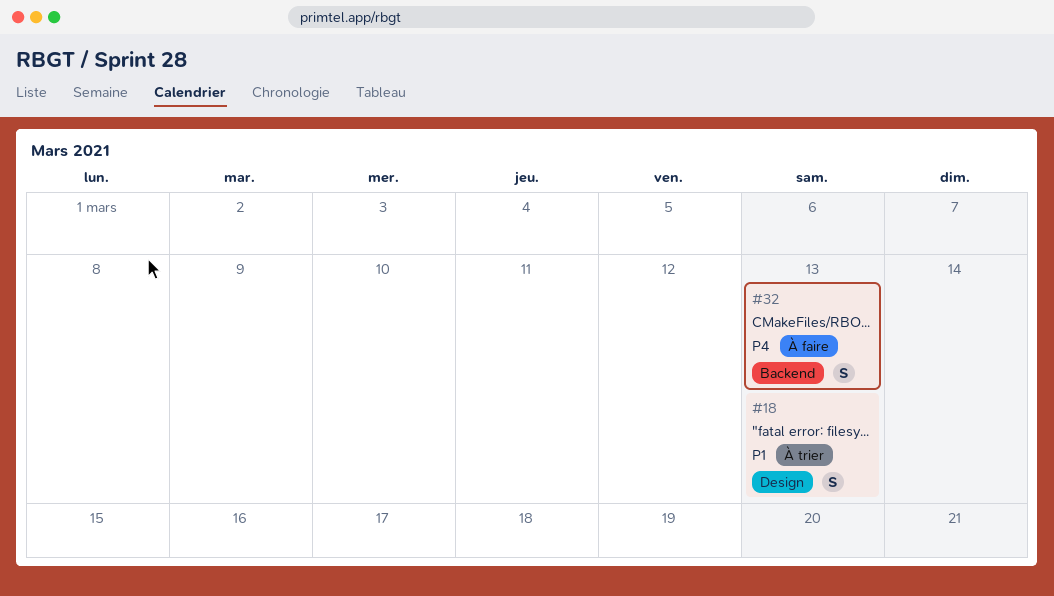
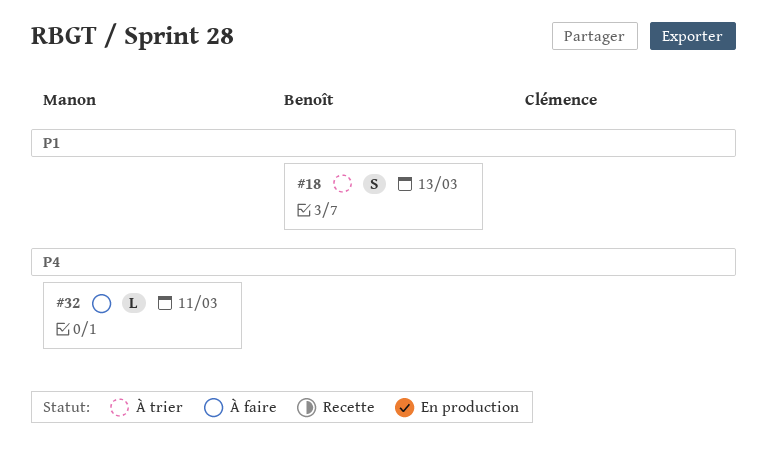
#32, estimate: S -> L
#32, due: Mar 13 -> Mar 11

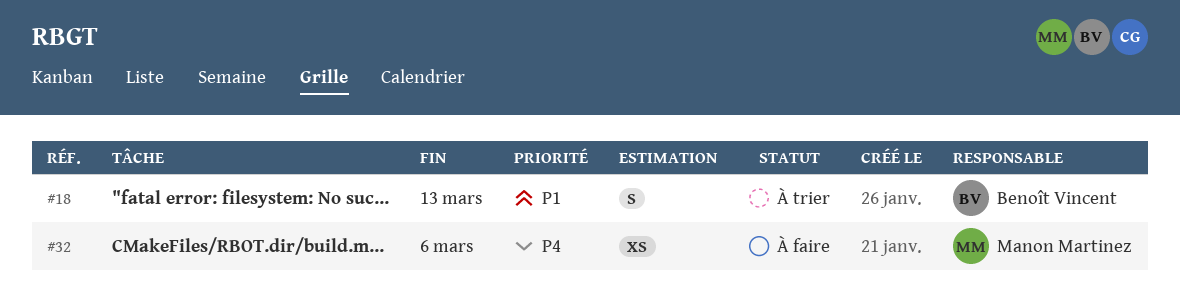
#32, estimate: L -> XS
#32, due: Mar 11 -> Mar 6

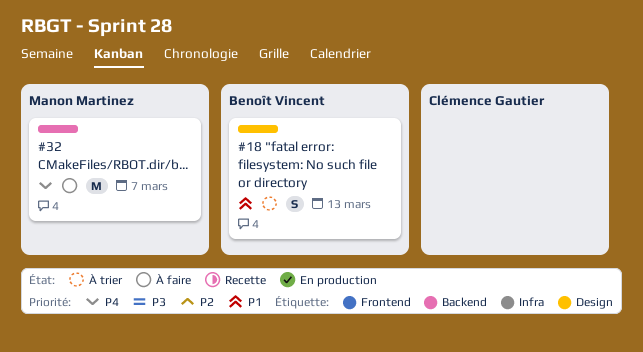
#32, estimate: XS -> M
#32, due: Mar 6 -> Mar 7

